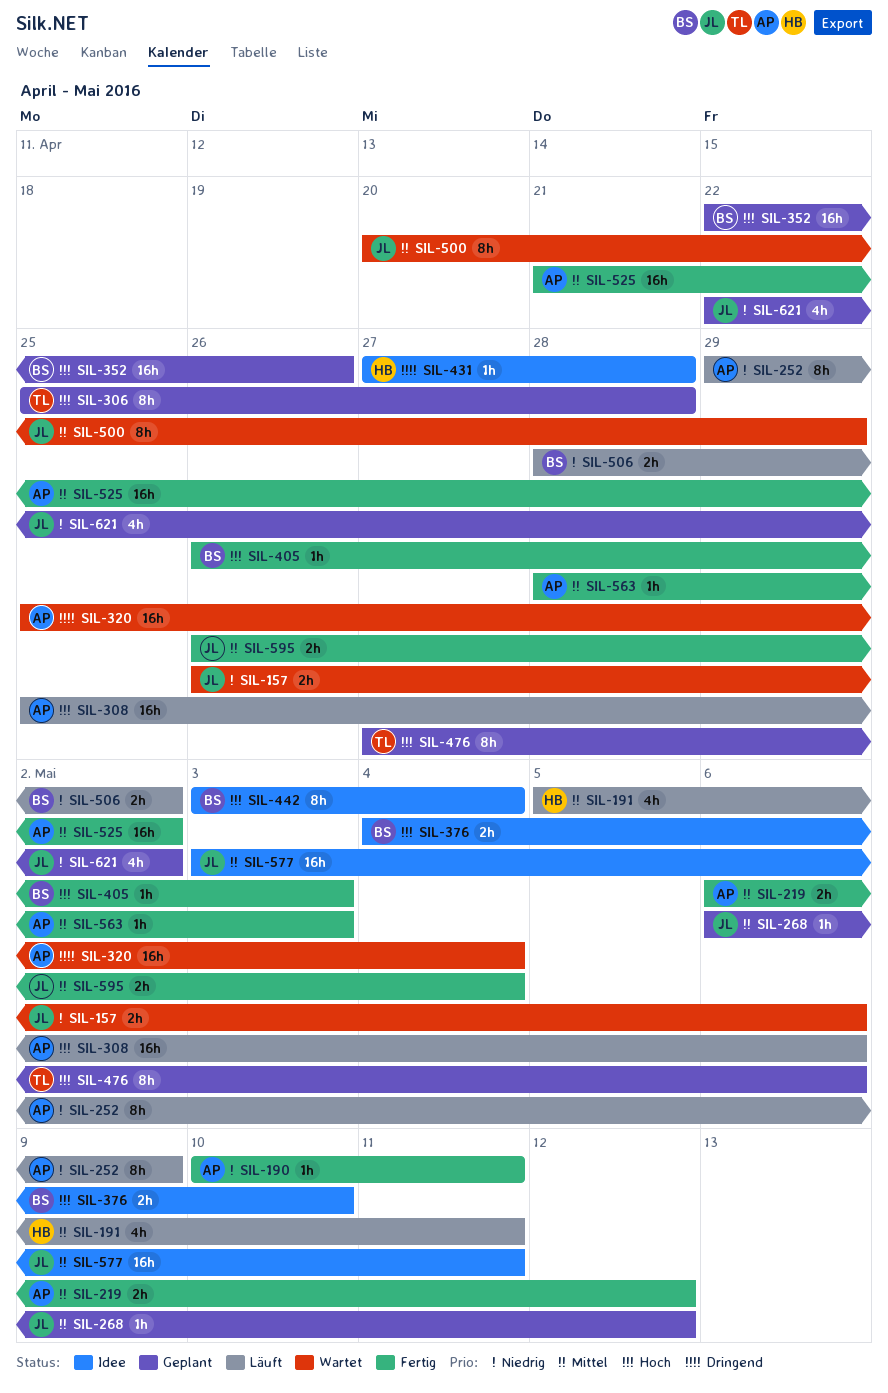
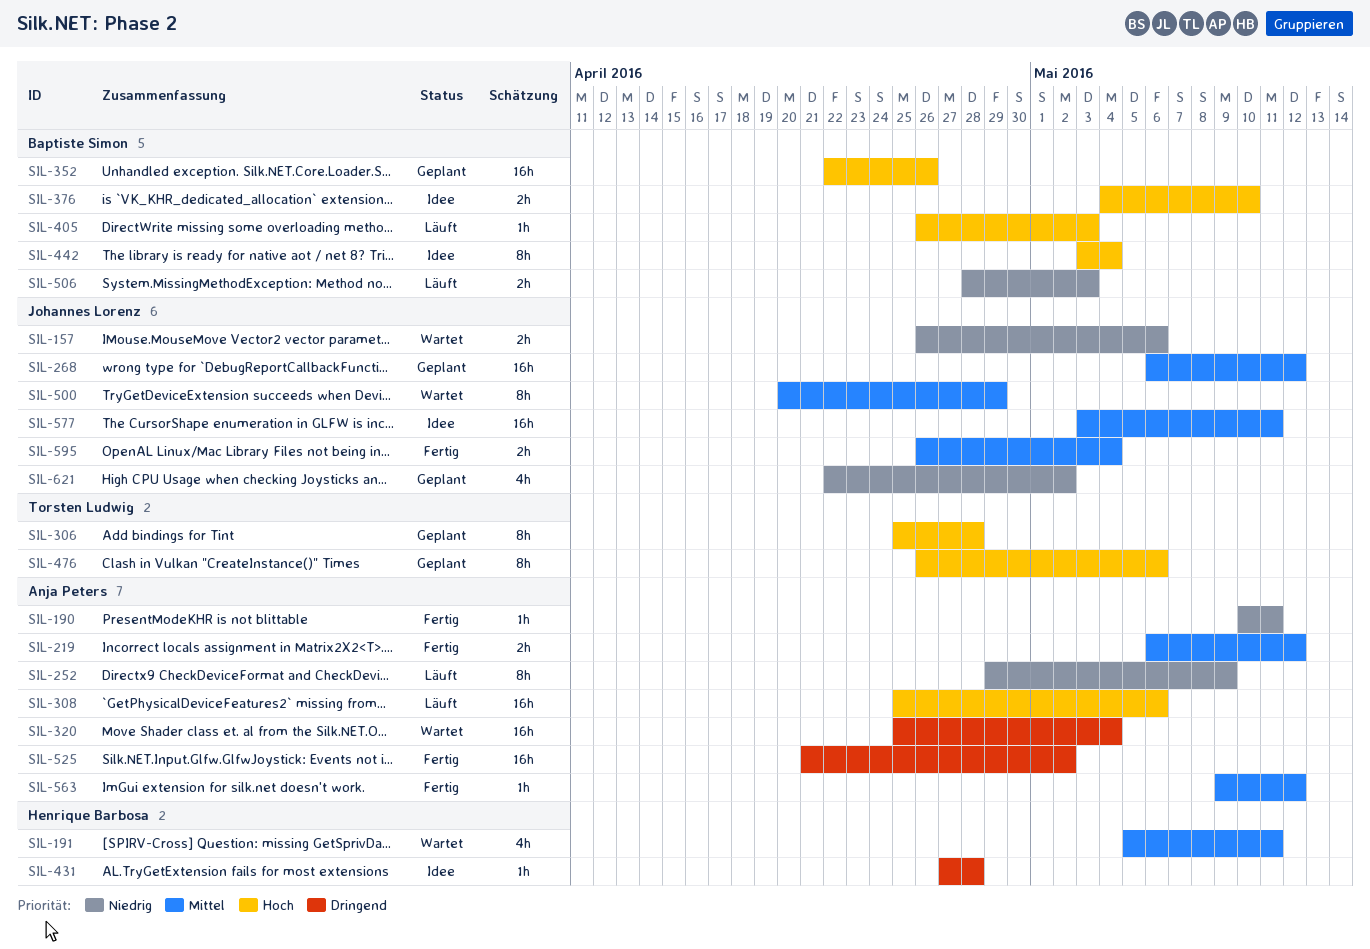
SIL-191, status: Läuft -> Wartet
SIL-268, estimate: 1h -> 16h
SIL-405, status: Fertig -> Läuft
SIL-476, start: Apr 27 -> Apr 26
SIL-506, due: May 2 -> May 3
SIL-525, priority: Mittel -> Dringend
SIL-563, start: Apr 28 -> May 9
SIL-563, due: May 3 -> May 12

